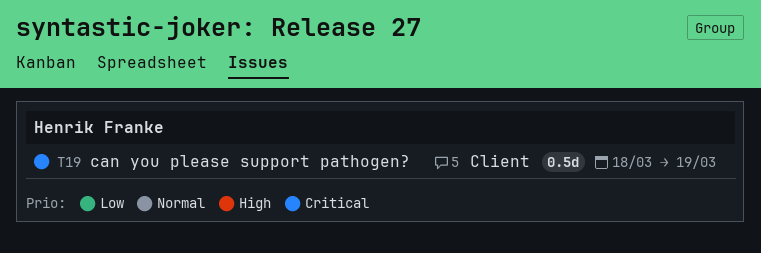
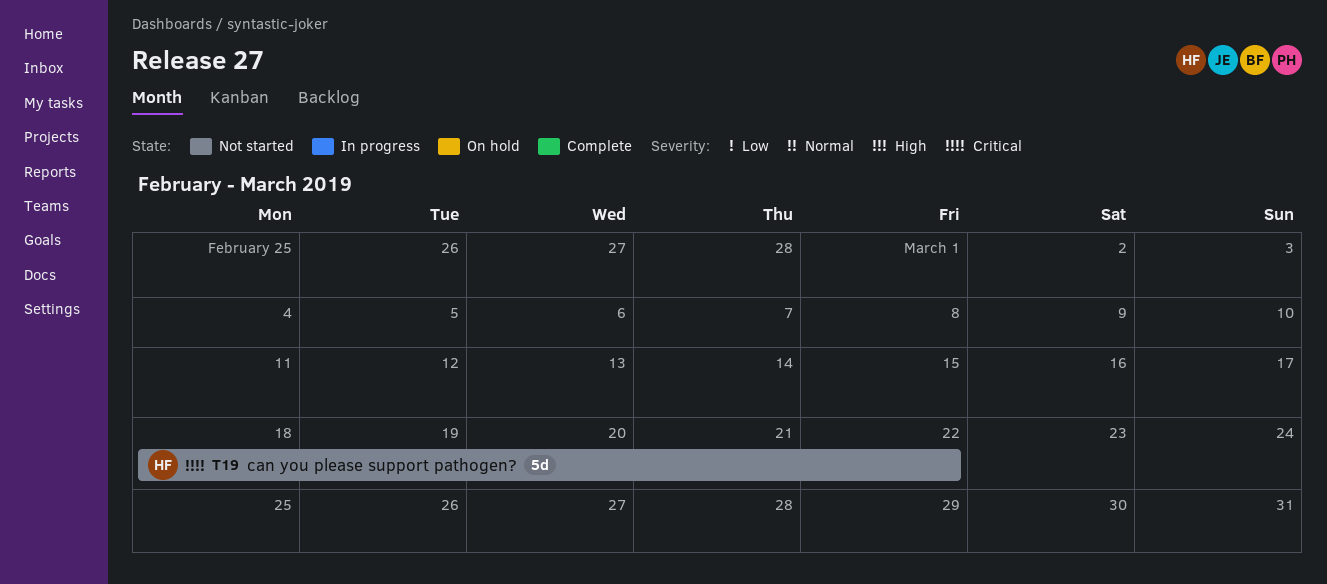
T19, estimate: 0.5d -> 5d
T19, due: Mar 19 -> Mar 22

